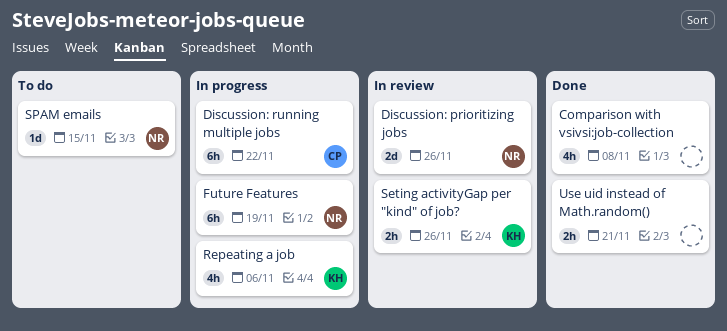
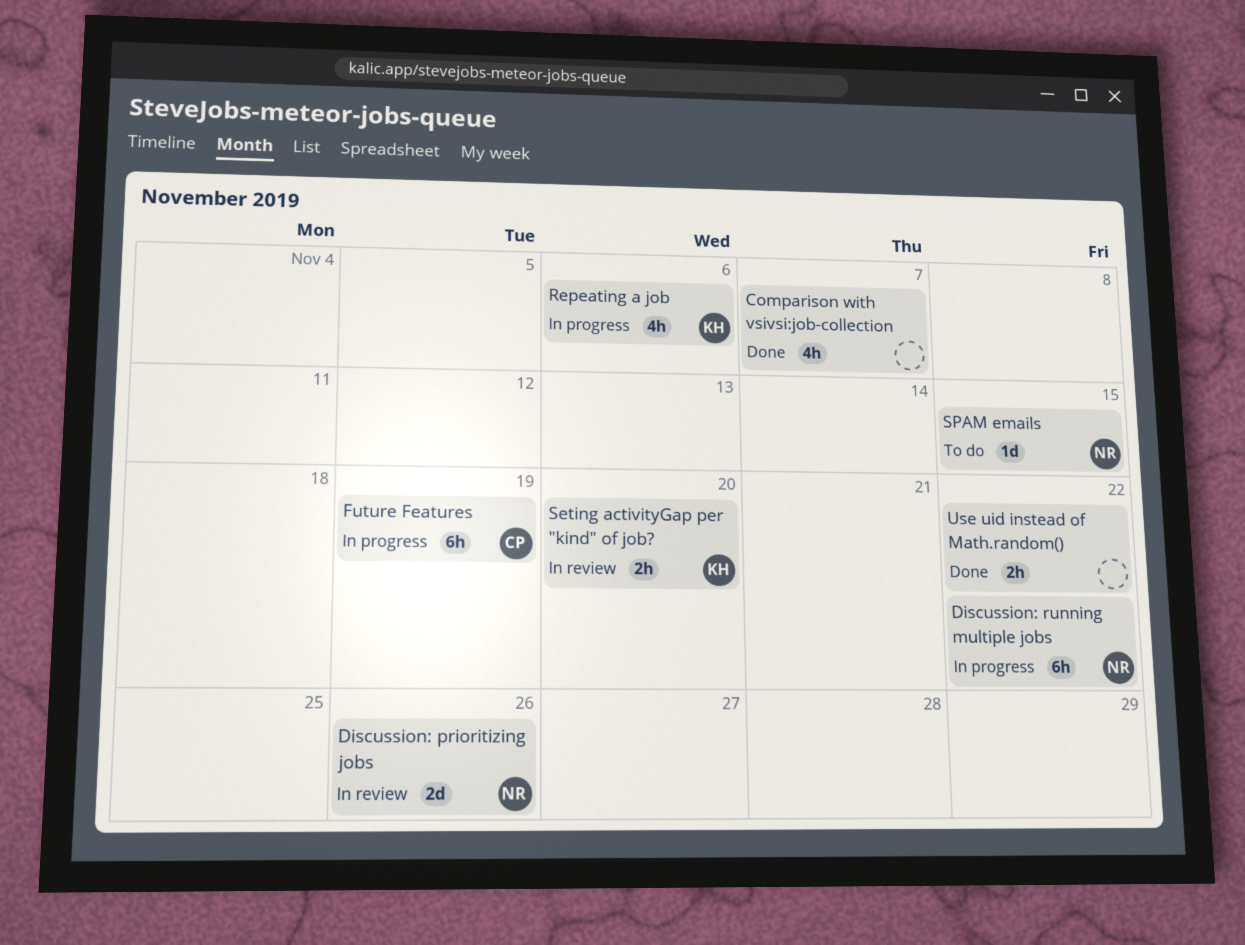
Comparison with vsivsi:job-collection, due: Nov 8 -> Nov 7
Discussion: running multiple jobs, owner: CP -> NR
Future Features, owner: NR -> CP
Seting activityGap per "kind" of job?, due: Nov 26 -> Nov 20
Use uid instead of Math.random(), due: Nov 21 -> Nov 22

